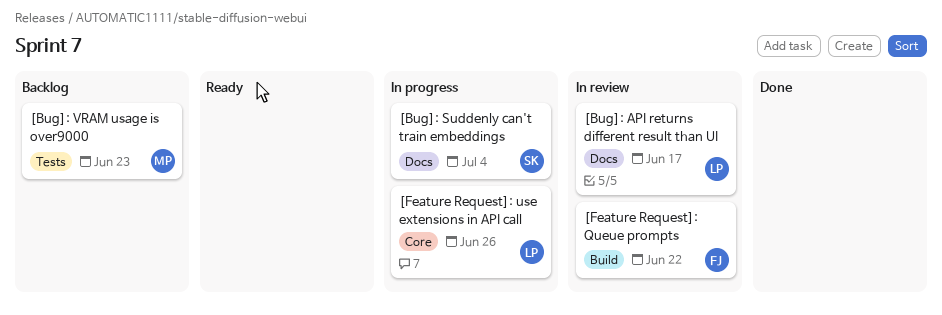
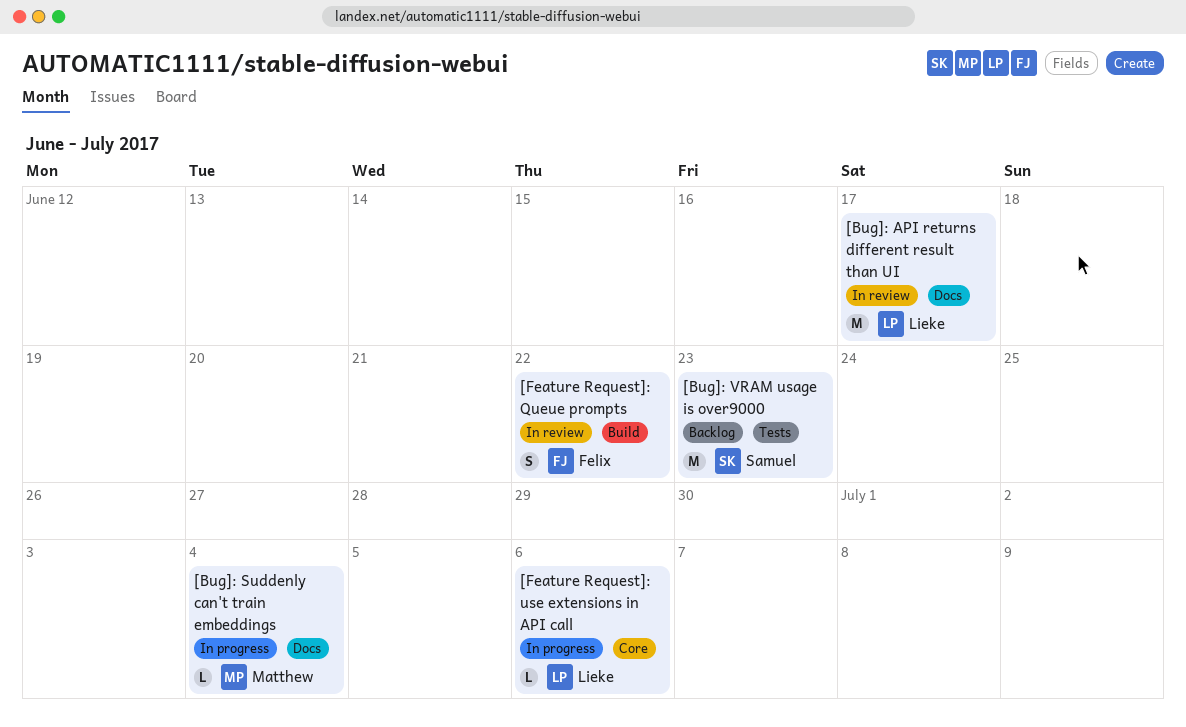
[Bug]: Suddenly can't train embeddings, owner: Samuel -> Matthew
[Bug]: VRAM usage is over9000, owner: Matthew -> Samuel
[Feature Request]: use extensions in API call, due: Jun 26 -> Jul 6

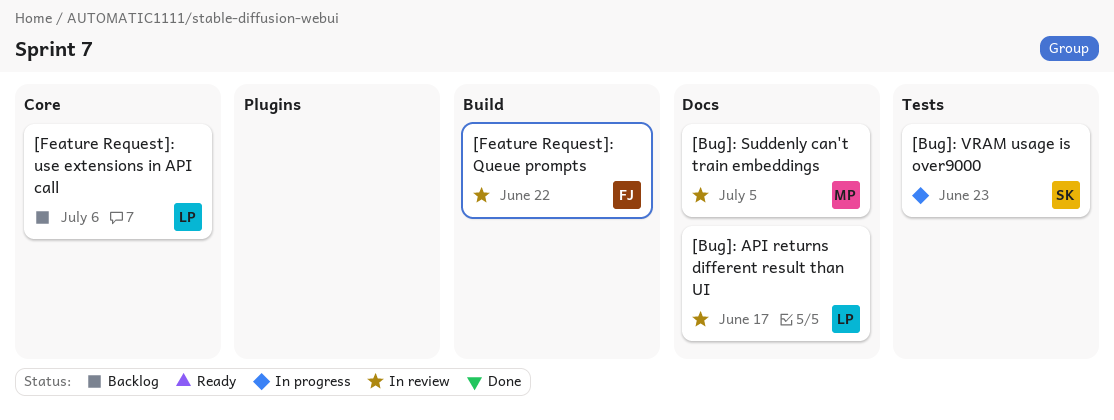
[Bug]: Suddenly can't train embeddings, status: In progress -> In review
[Bug]: Suddenly can't train embeddings, due: Jul 4 -> Jul 5
[Bug]: VRAM usage is over9000, status: Backlog -> In progress
[Feature Request]: use extensions in API call, status: In progress -> Backlog

